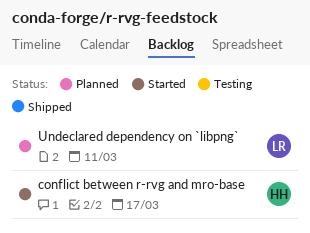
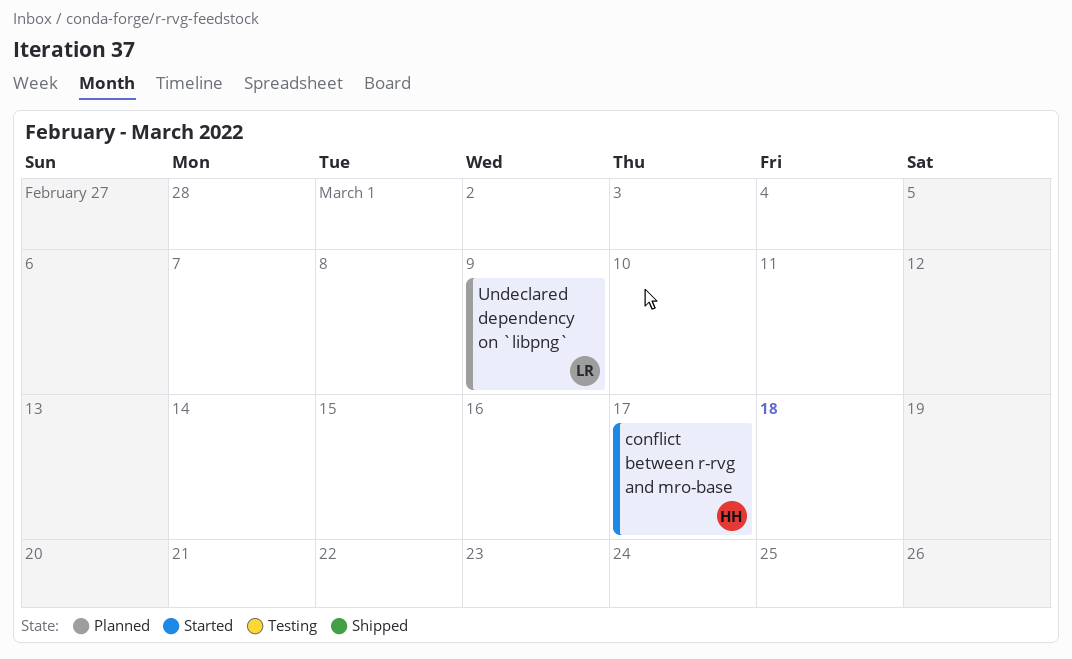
Undeclared dependency on `libpng`, due: Mar 11 -> Mar 9

